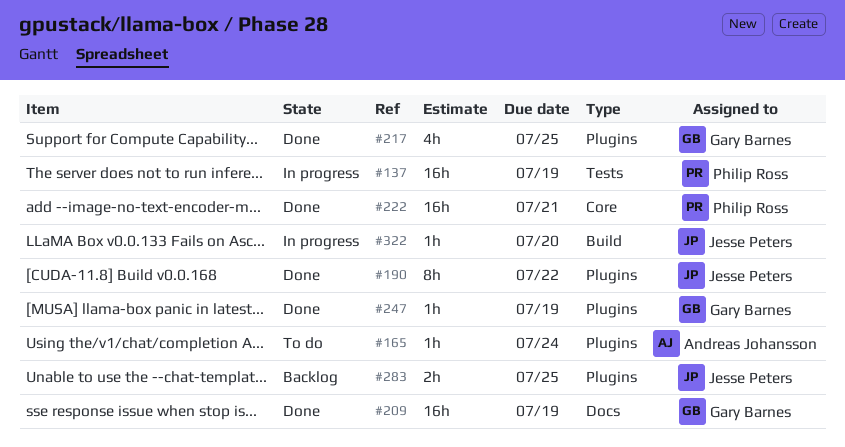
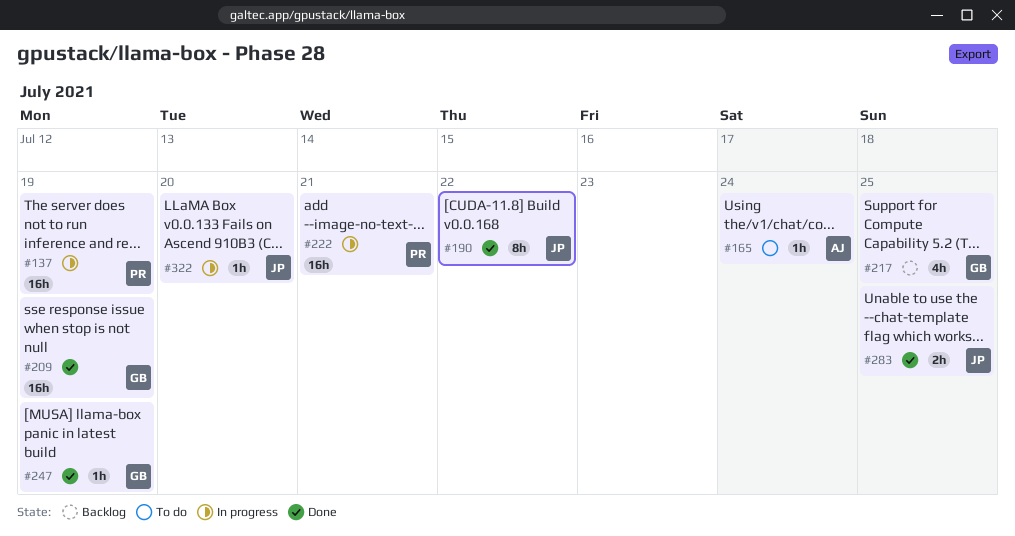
#217, status: Done -> Backlog
#222, status: Done -> In progress
#283, status: Backlog -> Done

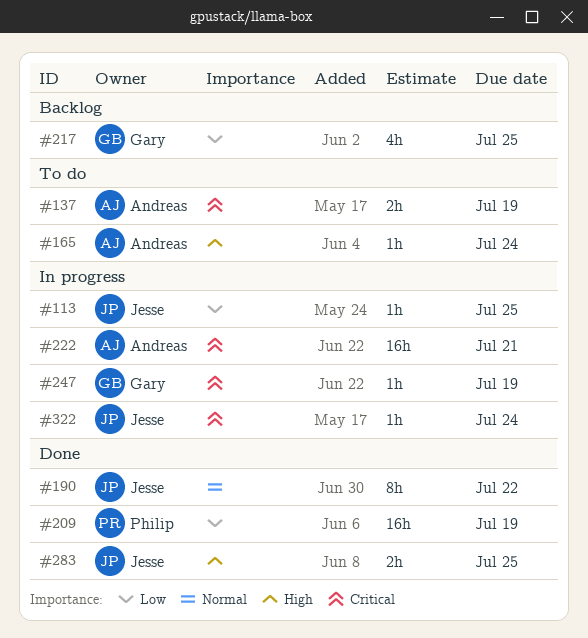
#113: none -> present
#137, status: In progress -> To do
#137, owner: Philip -> Andreas
#137, estimate: 16h -> 2h
#209, owner: Gary -> Philip
#222, owner: Philip -> Andreas
#247, status: Done -> In progress
#322, due: Jul 20 -> Jul 24

